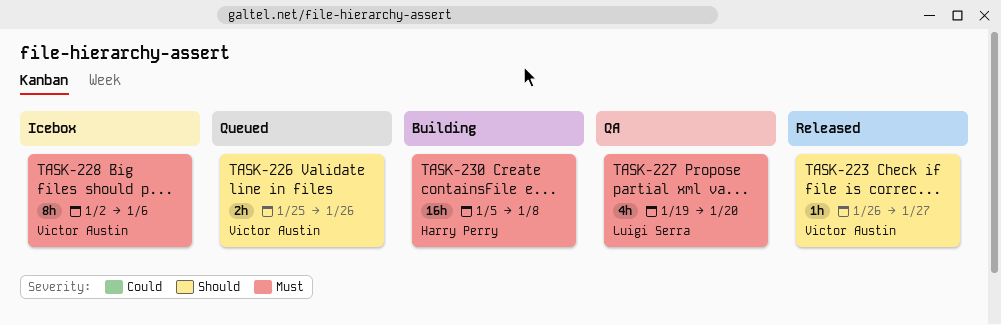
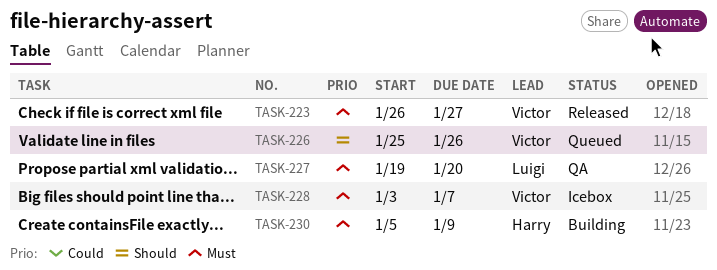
TASK-223, priority: Should -> Must
TASK-228, start: Jan 2 -> Jan 3
TASK-228, due: Jan 6 -> Jan 7
TASK-230, due: Jan 8 -> Jan 9

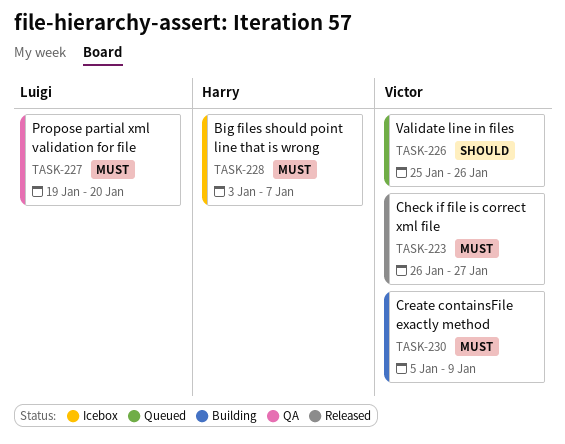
TASK-228, owner: Victor -> Harry
TASK-230, owner: Harry -> Victor

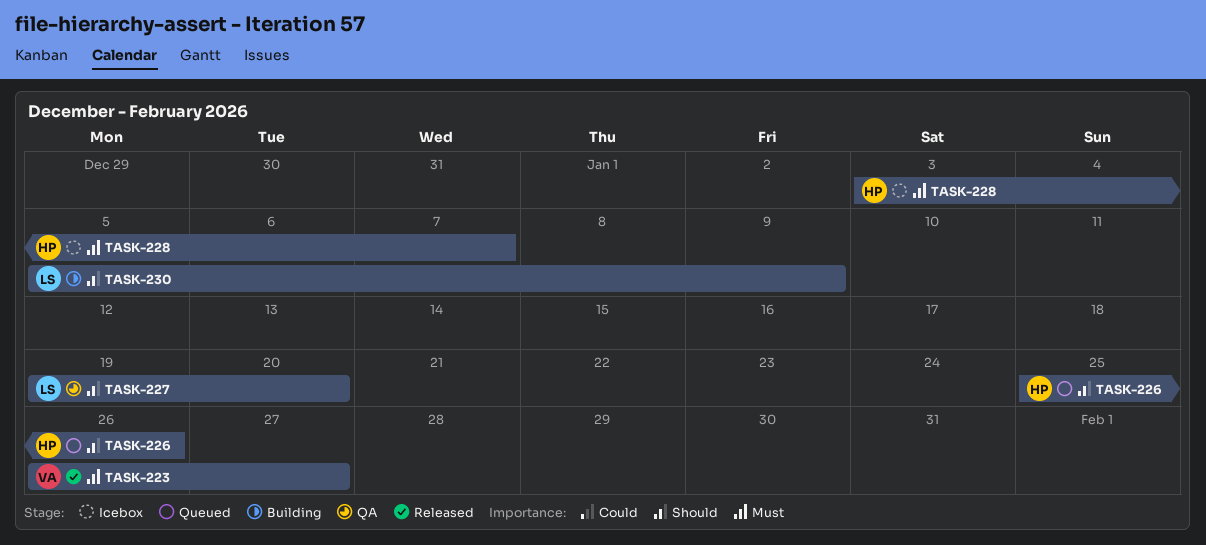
TASK-226, owner: Victor -> Harry
TASK-227, priority: Must -> Should
TASK-230, owner: Victor -> Luigi
TASK-230, priority: Must -> Should

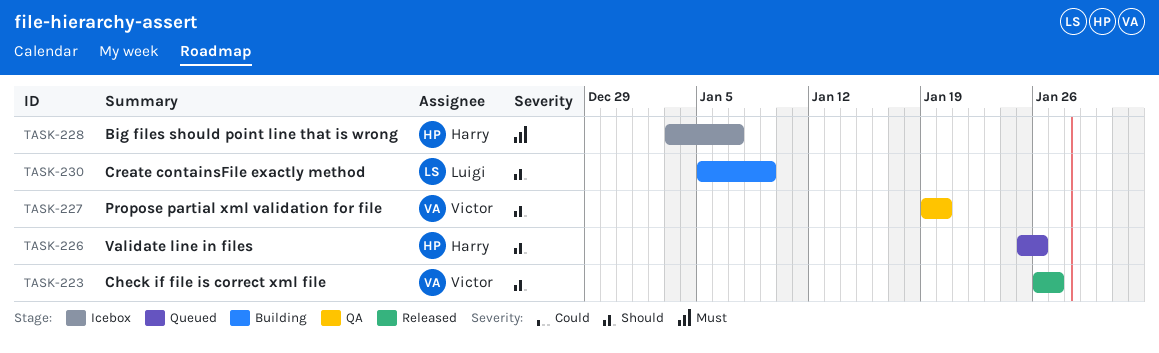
TASK-223, priority: Must -> Should
TASK-227, owner: Luigi -> Victor

